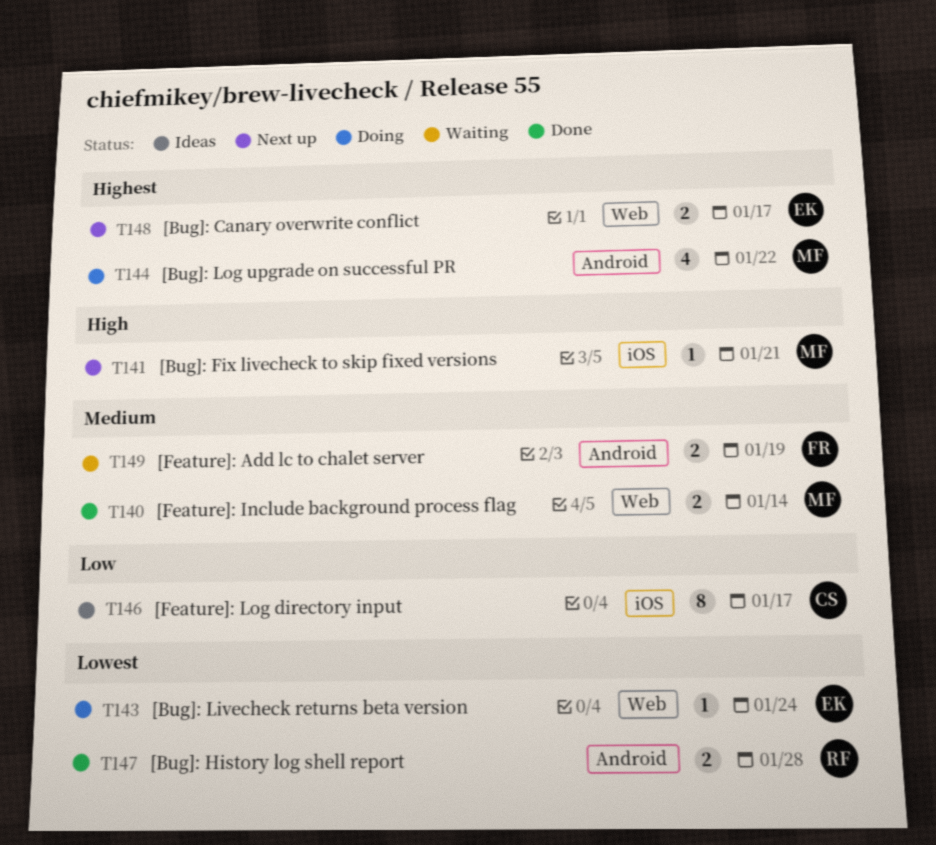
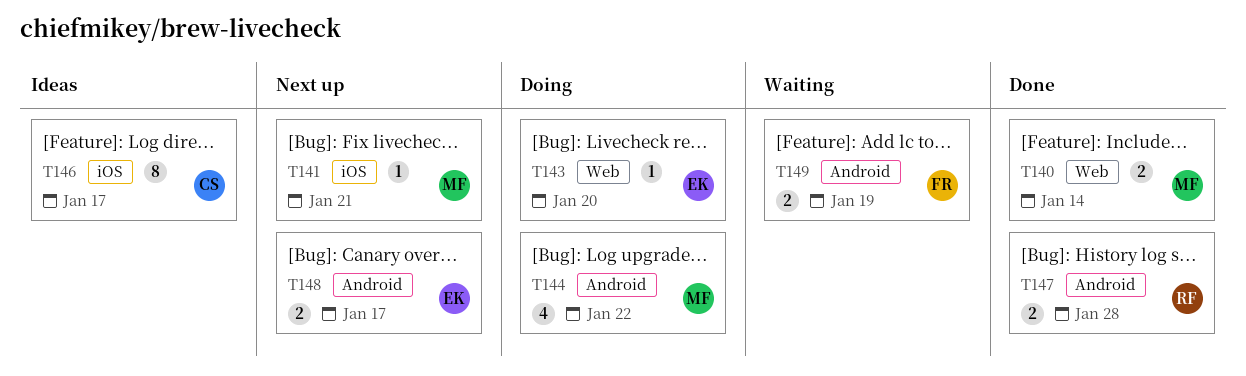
T143, due: Jan 24 -> Jan 20
T148, label: Web -> Android

